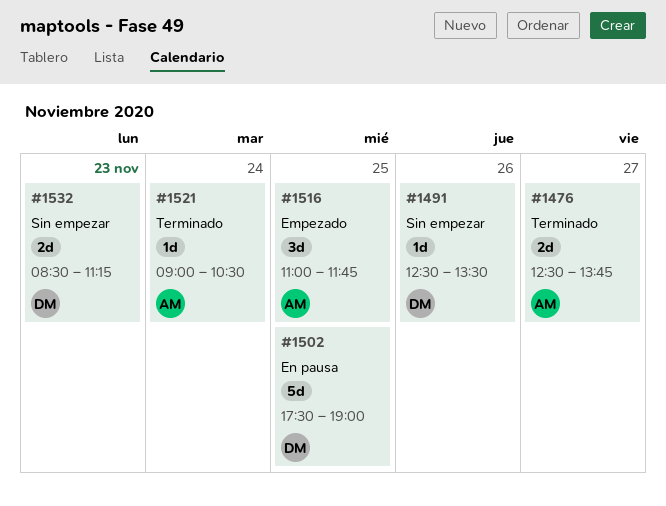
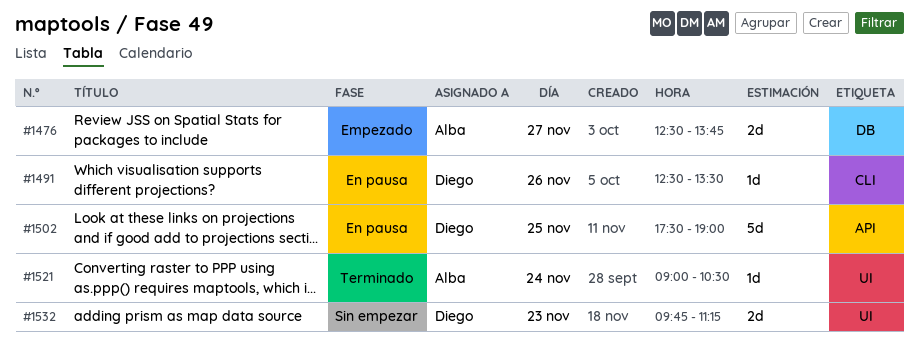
#1476, status: Terminado -> Empezado
#1491, status: Sin empezar -> En pausa
#1516: present -> none
#1532, begins: 08:30 -> 09:45

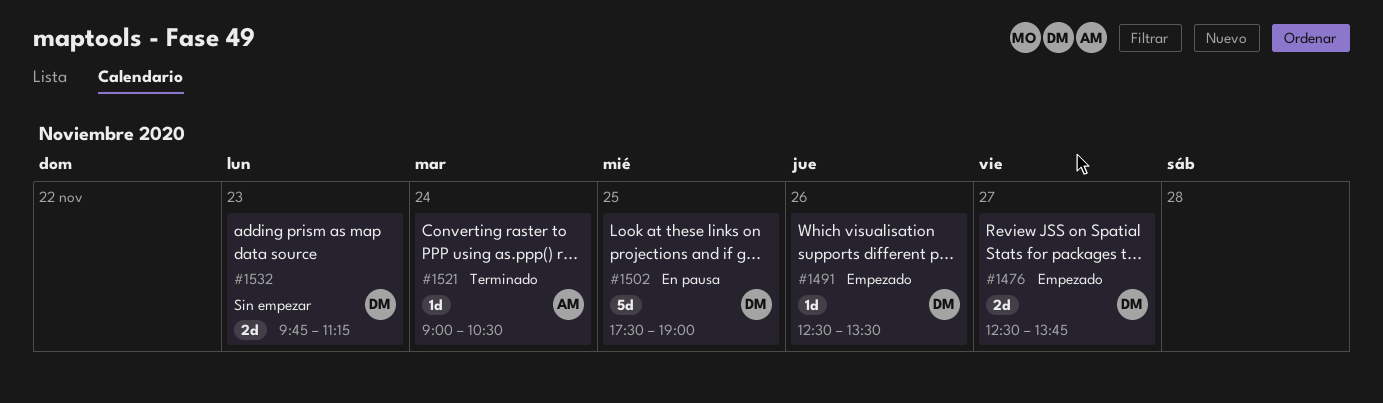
#1476, owner: Alba -> Diego
#1491, status: En pausa -> Empezado

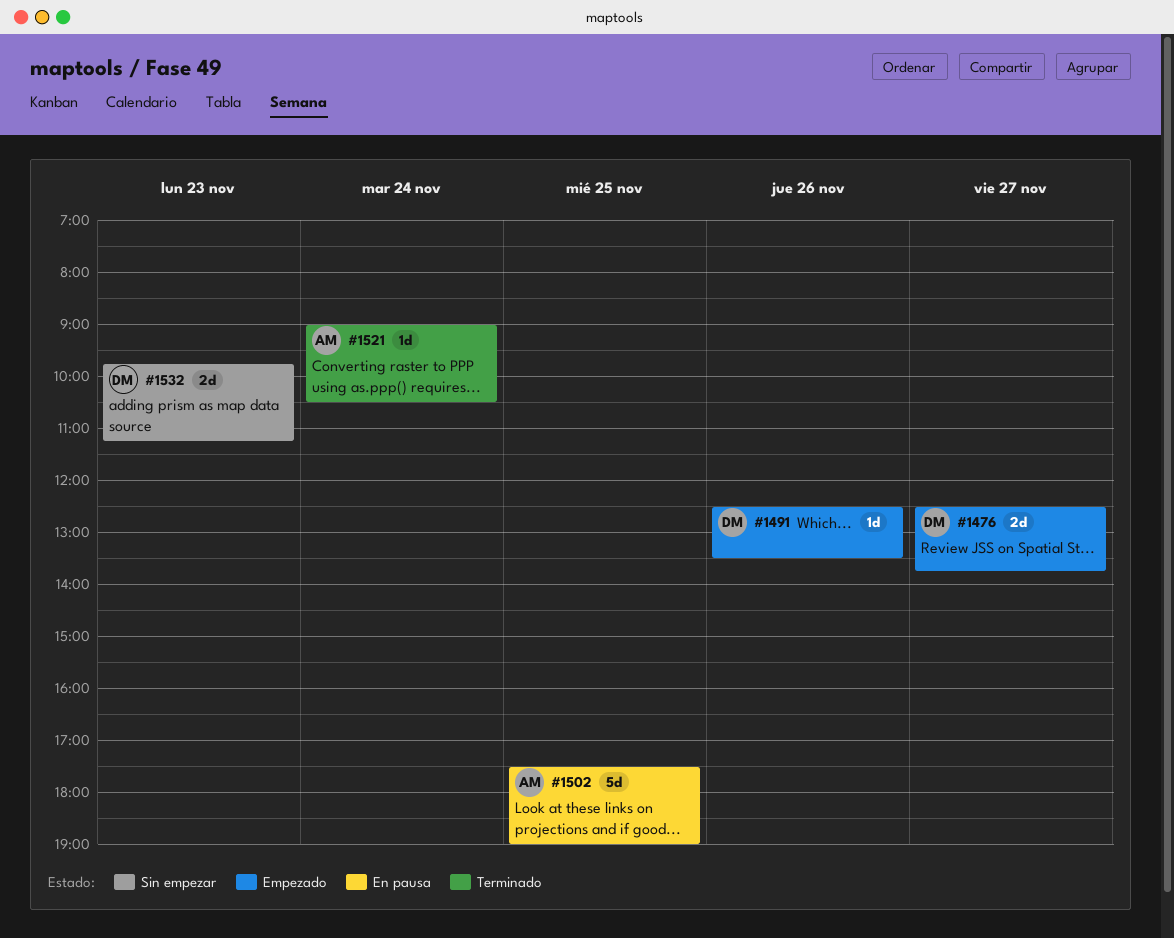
#1502, owner: DM -> AM

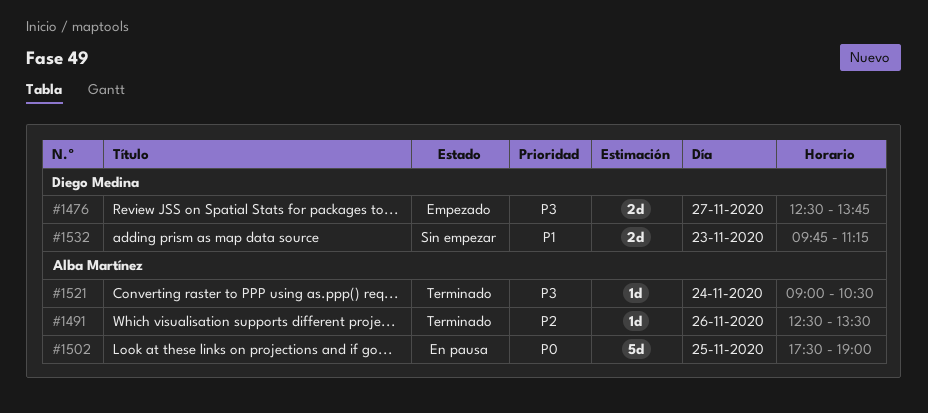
#1491, status: Empezado -> Terminado
#1491, owner: Diego Medina -> Alba Martínez

